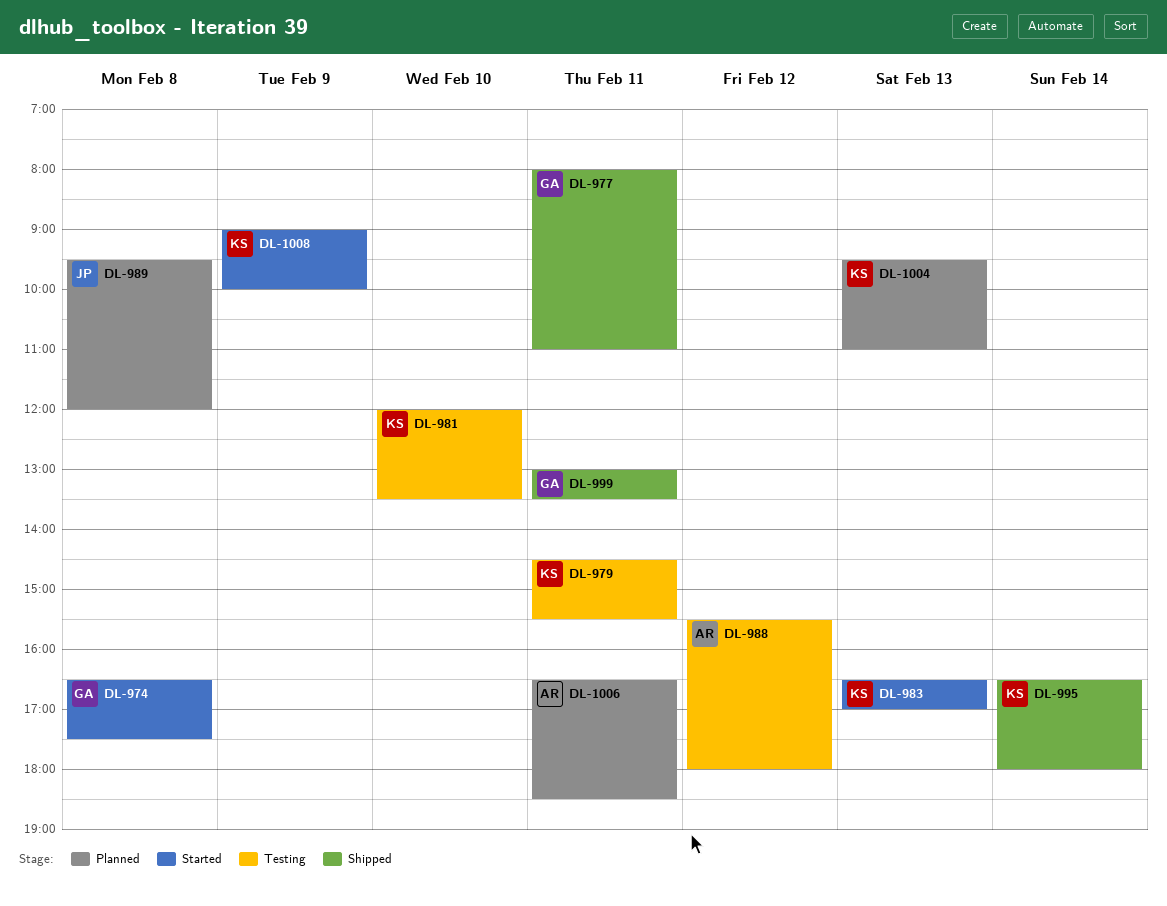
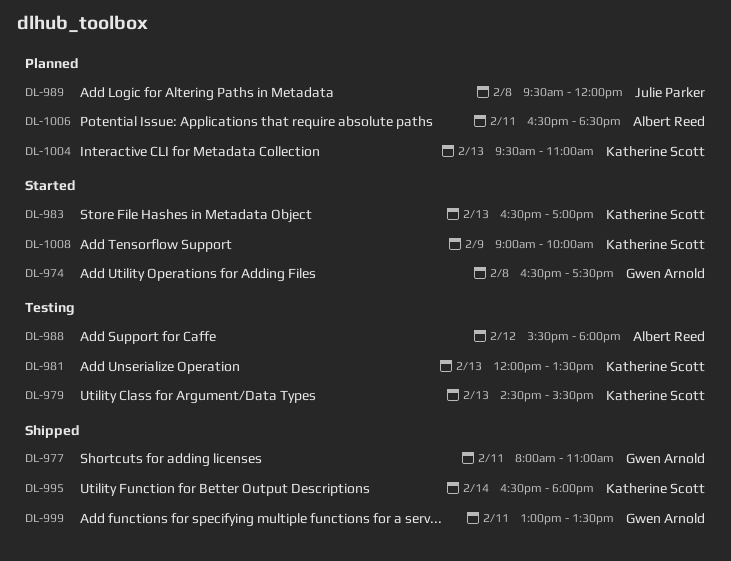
DL-979, day: Feb 11 -> Feb 13
DL-981, day: Feb 10 -> Feb 13

